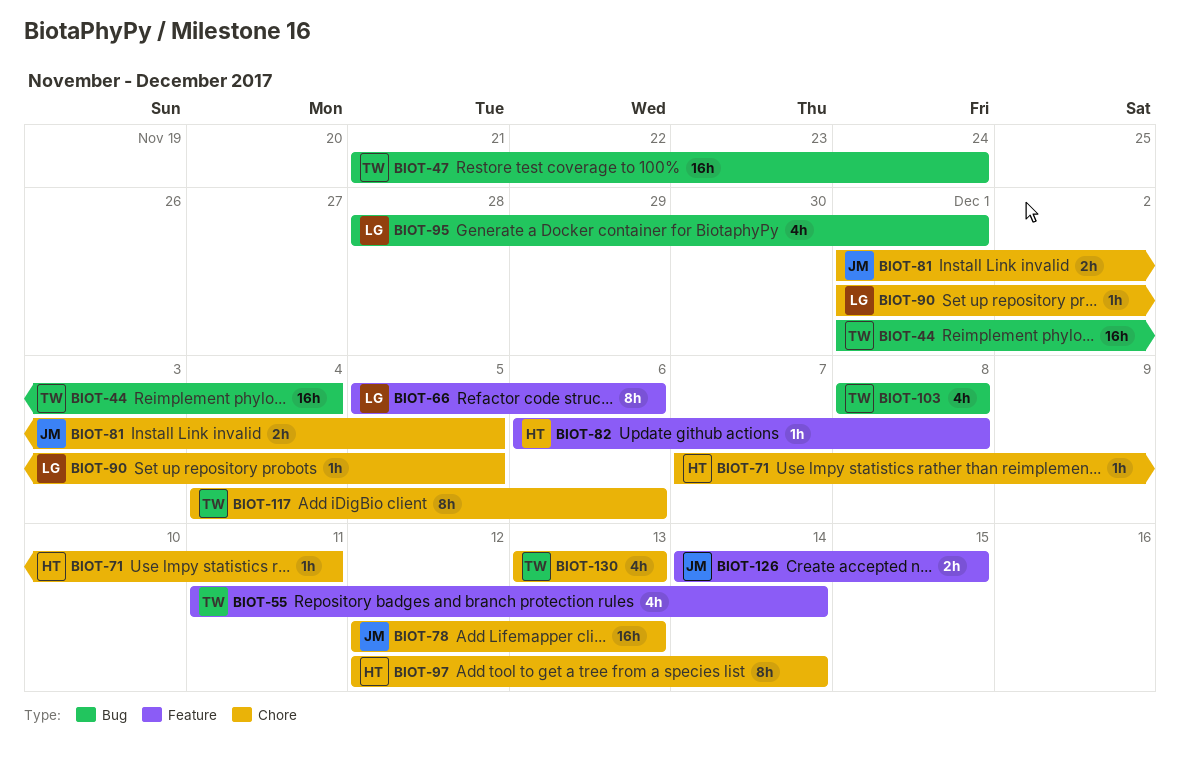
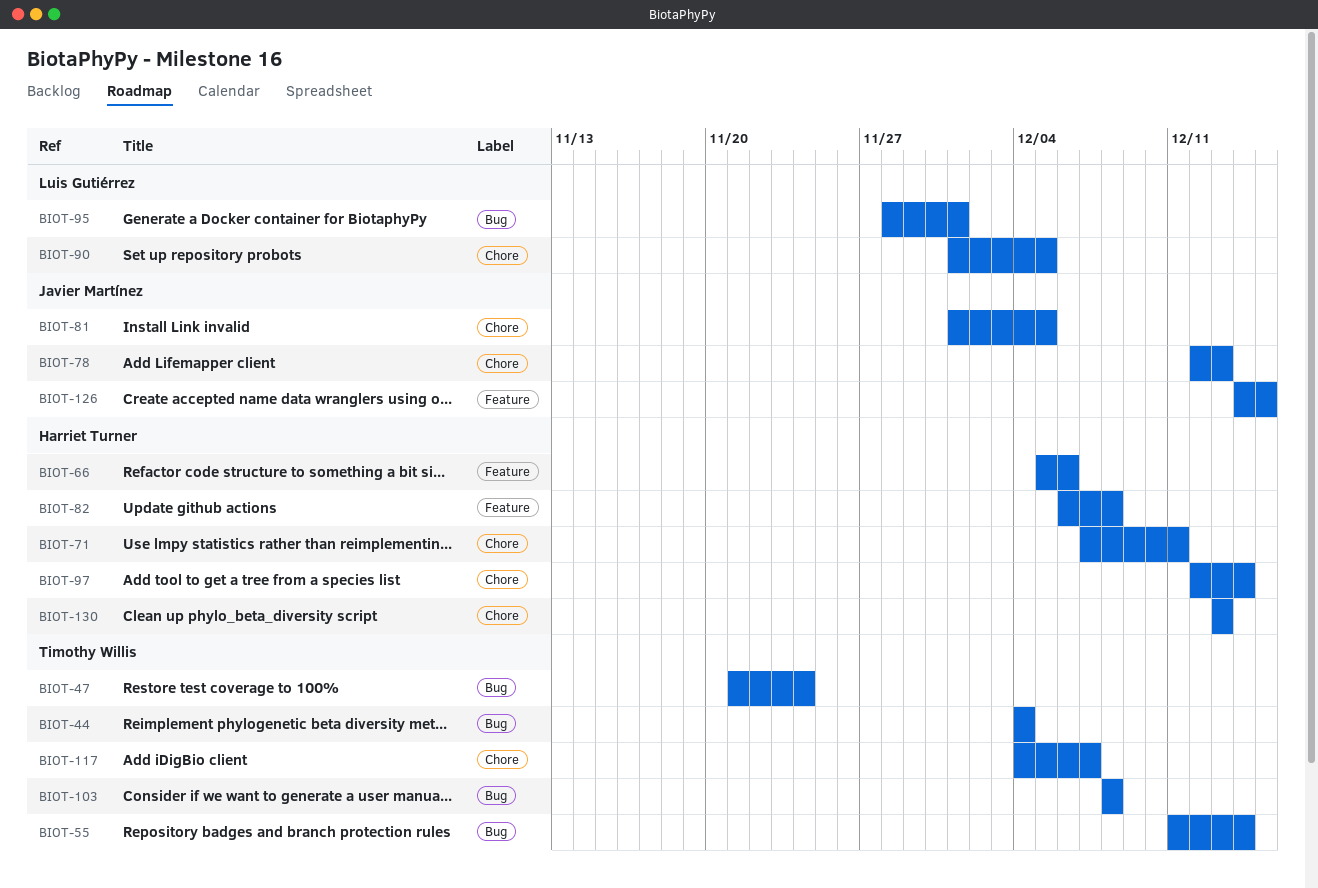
BIOT-44, start: Dec 1 -> Dec 4
BIOT-55, label: Feature -> Bug
BIOT-66, owner: Luis Gutiérrez -> Harriet Turner
BIOT-117, due: Dec 6 -> Dec 7
BIOT-130, owner: Timothy Willis -> Harriet Turner

